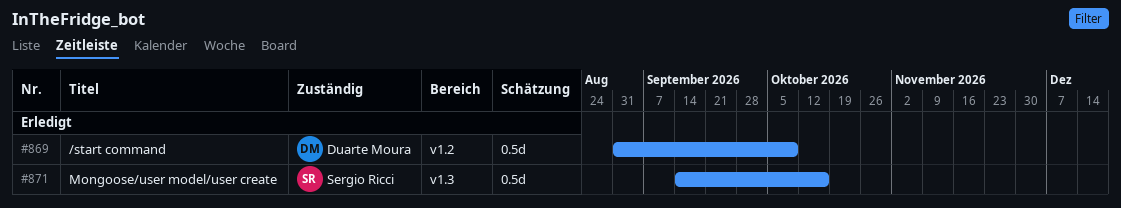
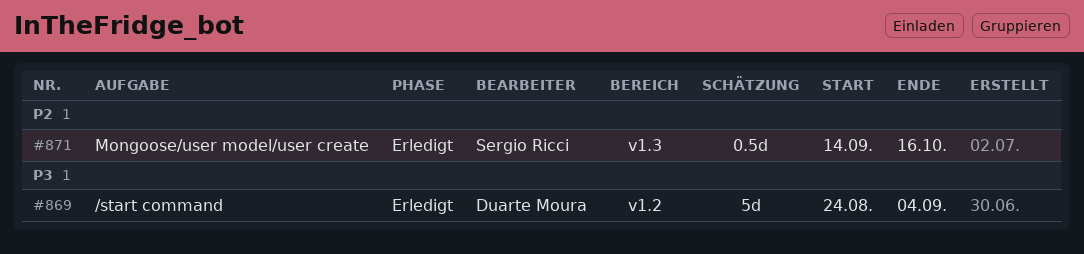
#869, estimate: 0.5d -> 5d
#869, start: Aug 31 -> Aug 24
#869, due: Oct 9 -> Sep 4

